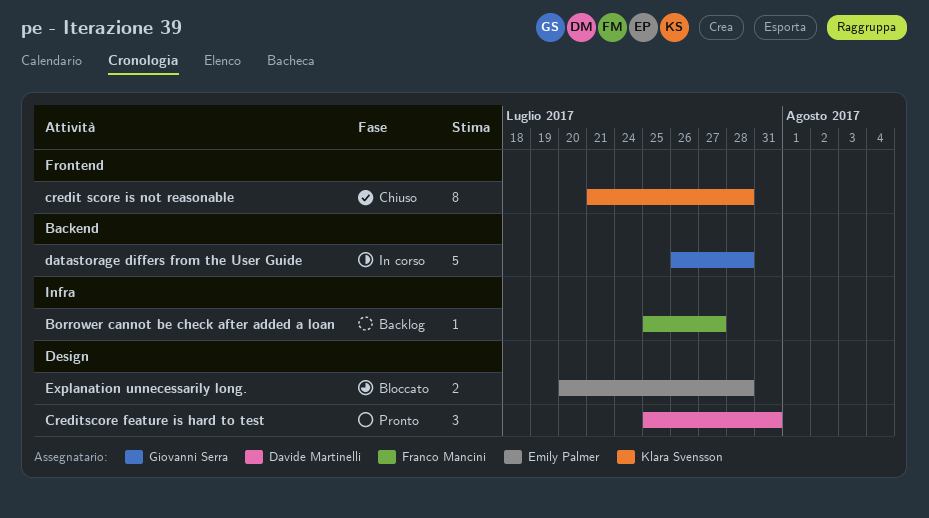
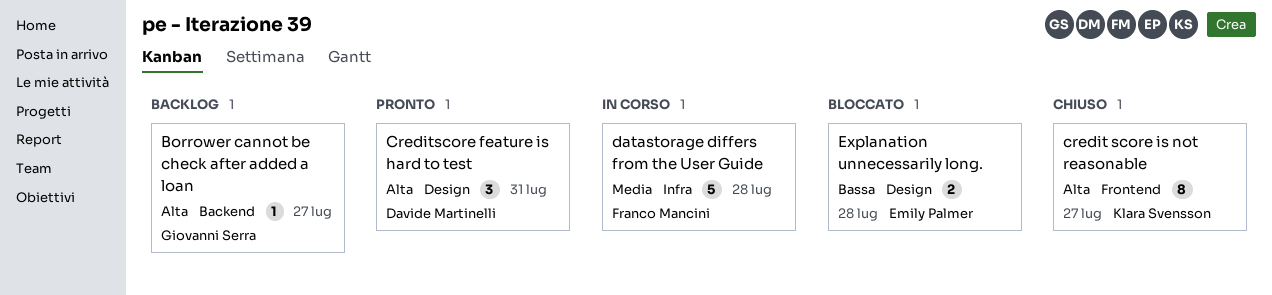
Borrower cannot be check after added a loan, owner: Franco Mancini -> Giovanni Serra
Borrower cannot be check after added a loan, label: Infra -> Backend
credit score is not reasonable, due: Jul 28 -> Jul 27
datastorage differs from the User Guide, owner: Giovanni Serra -> Franco Mancini
datastorage differs from the User Guide, label: Backend -> Infra

